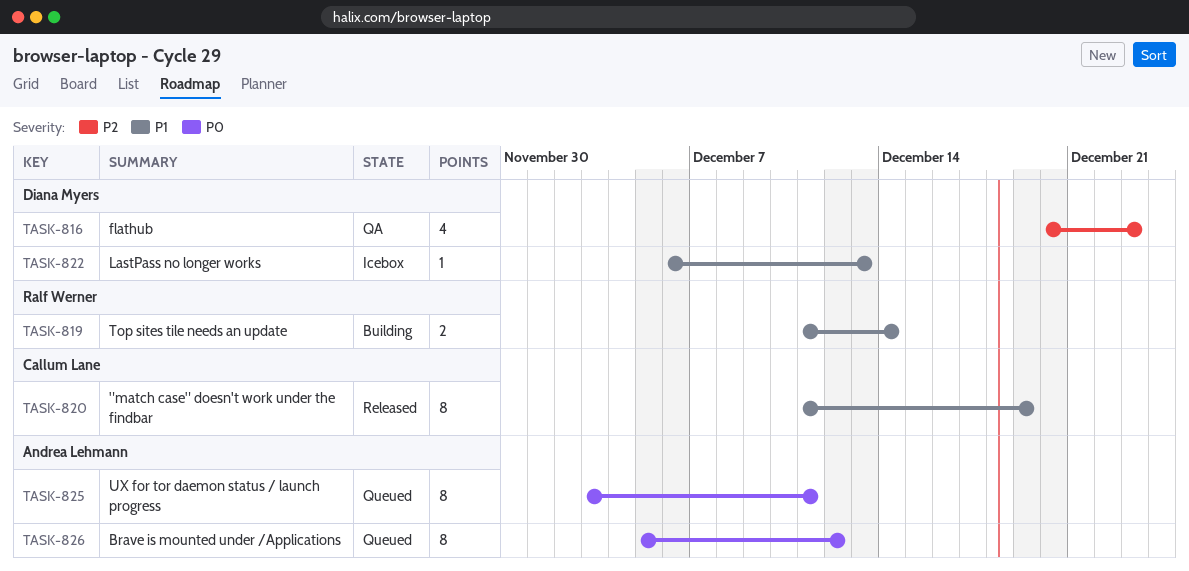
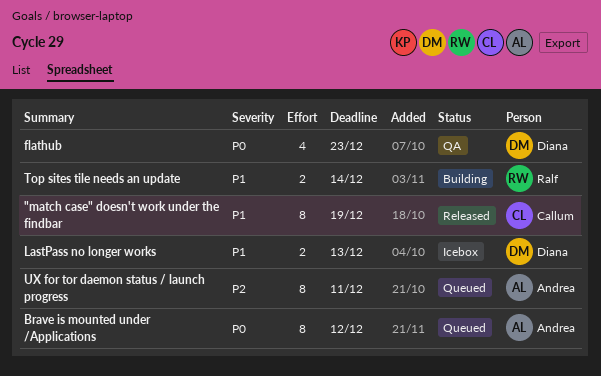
flathub, priority: P2 -> P0
LastPass no longer works, estimate: 1 -> 2
UX for tor daemon status / launch progress, priority: P0 -> P2

